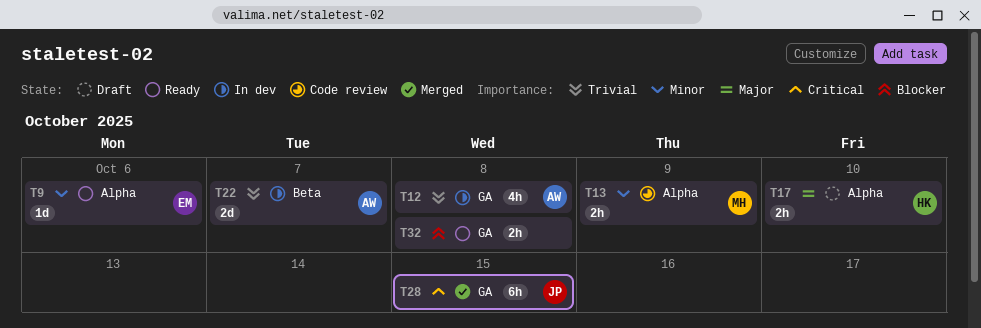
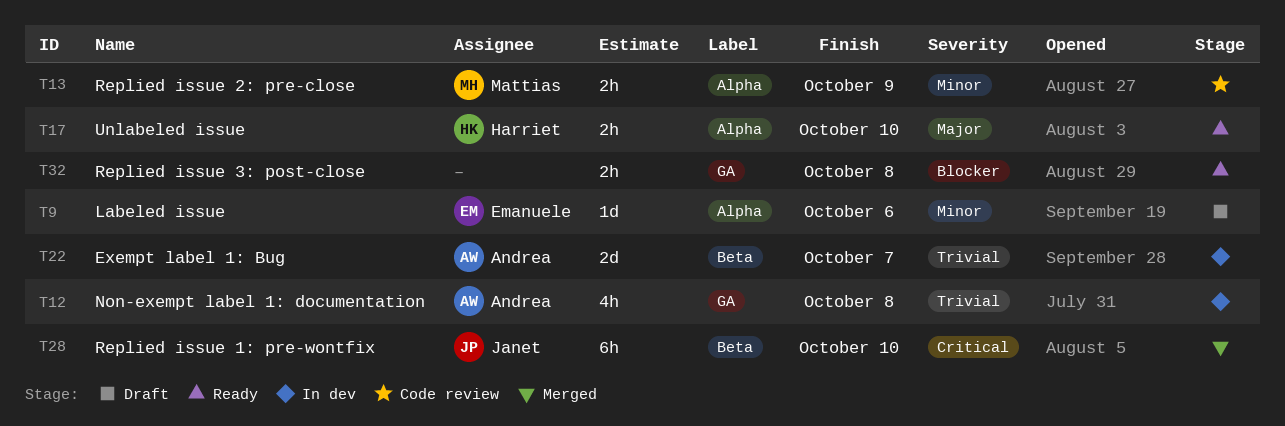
T9, status: Ready -> Draft
T17, status: Draft -> Ready
T28, label: GA -> Beta
T28, due: Oct 15 -> Oct 10

